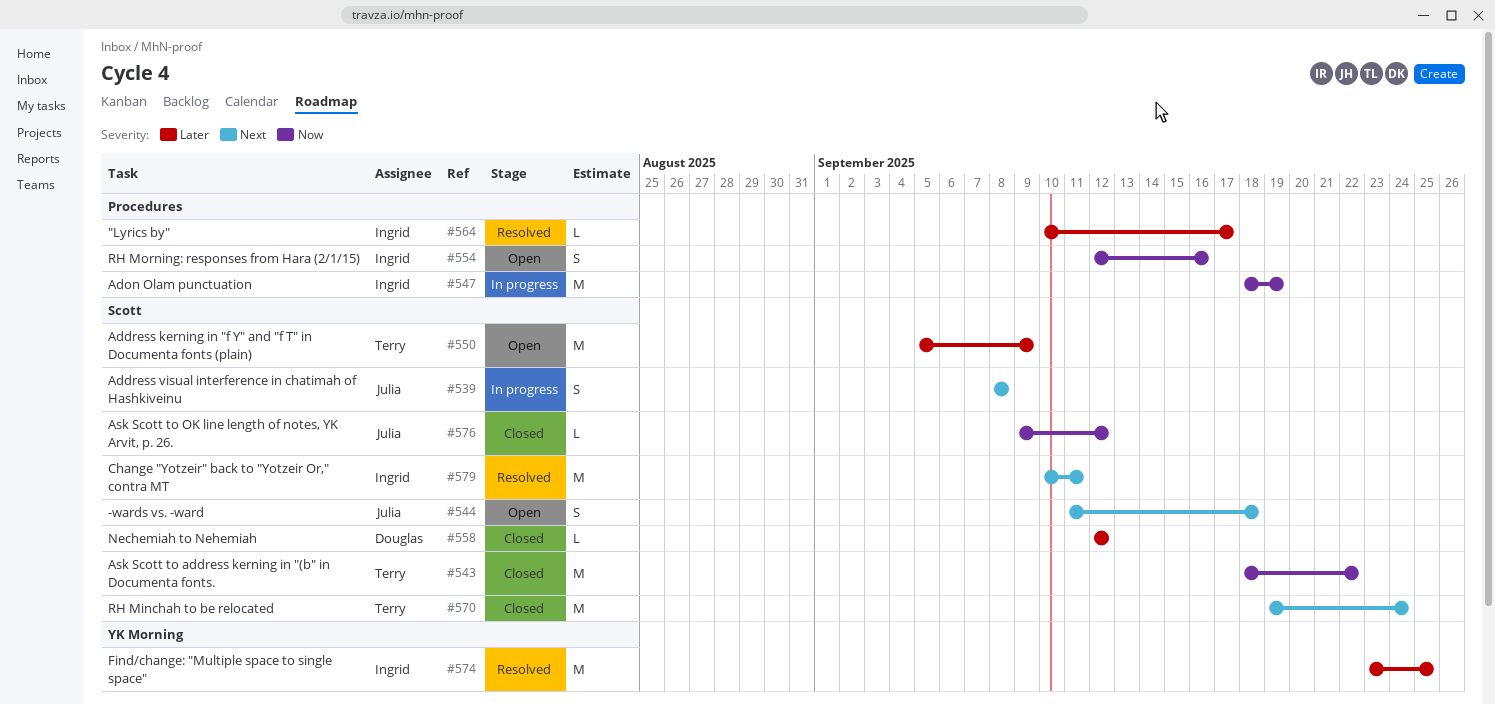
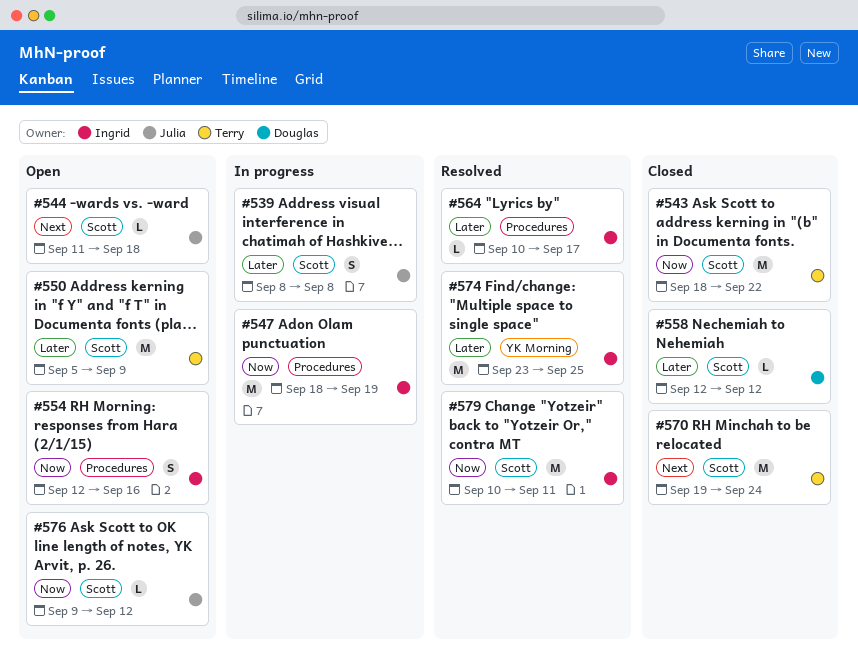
#539, priority: Next -> Later
#544, estimate: S -> L
#576, status: Closed -> Open
#579, priority: Next -> Now

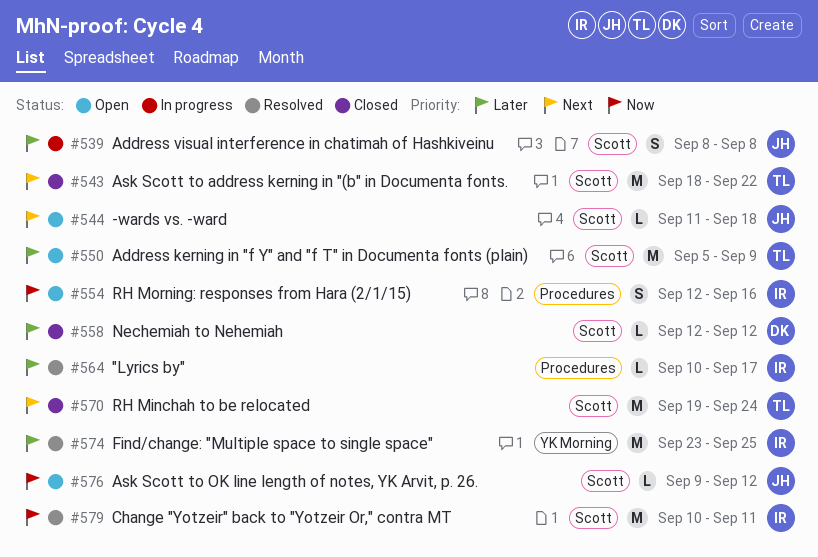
#543, priority: Now -> Next
#547: present -> none

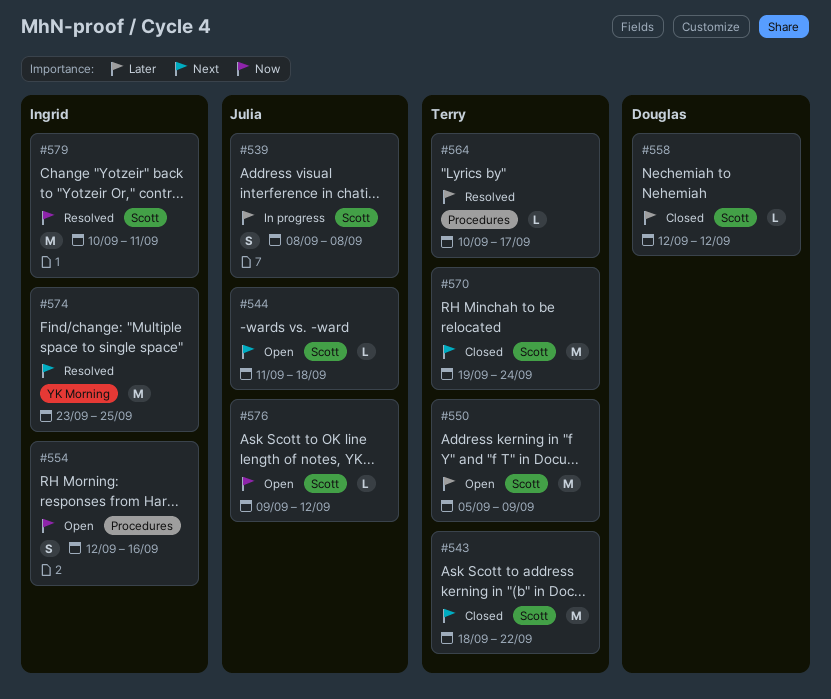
#564, owner: Ingrid -> Terry
#574, priority: Later -> Next

